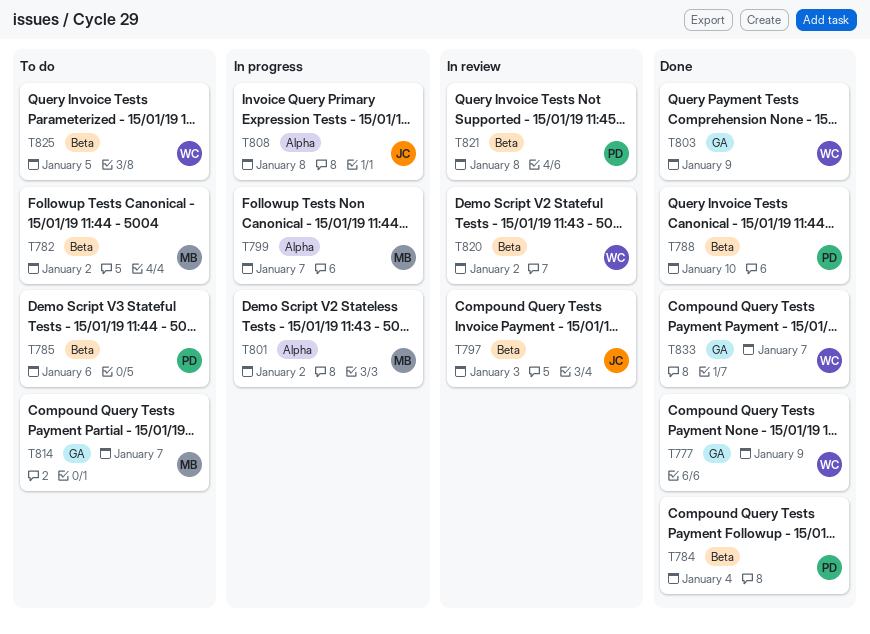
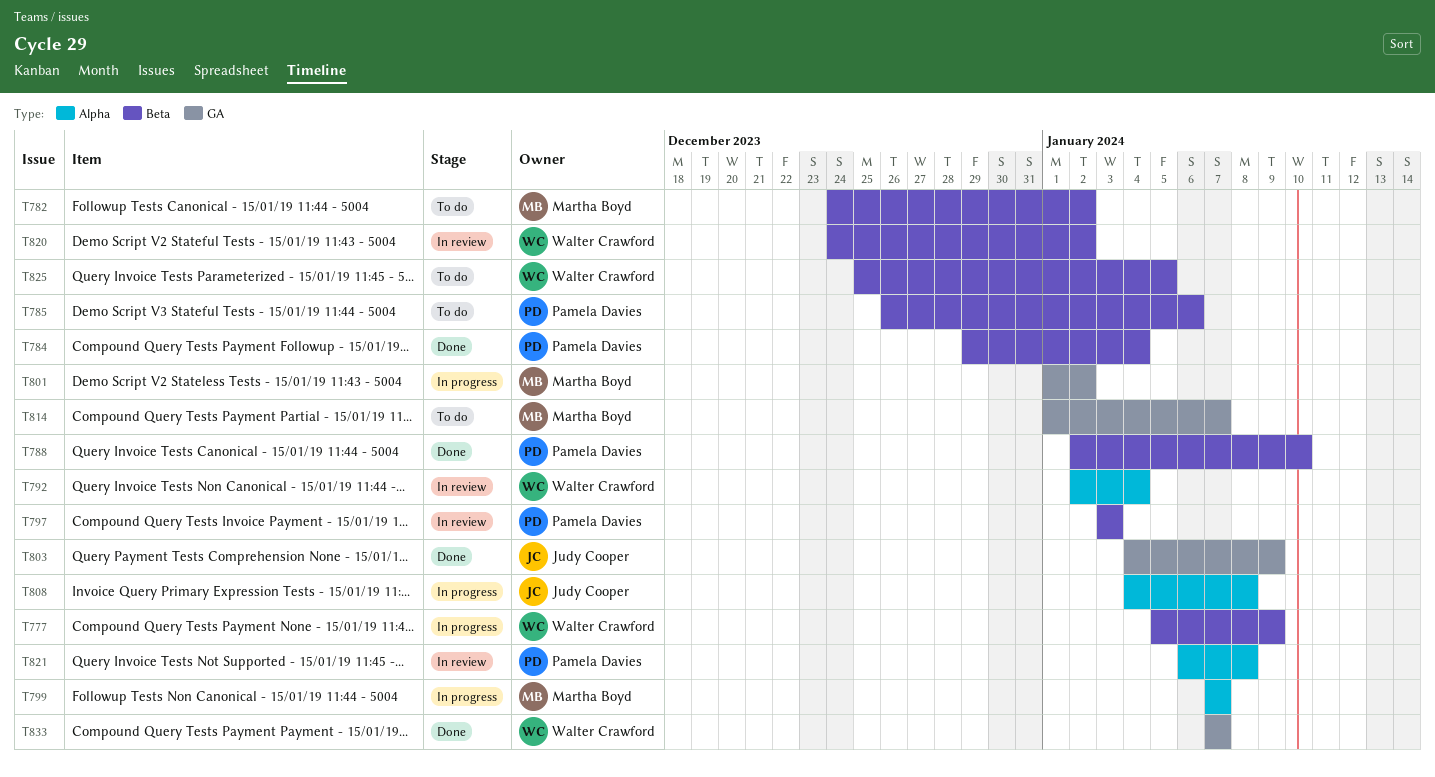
T777, status: Done -> In progress
T777, label: GA -> Beta
T792: none -> present
T797, owner: Judy Cooper -> Pamela Davies
T801, label: Alpha -> GA
T803, owner: Walter Crawford -> Judy Cooper
T821, label: Beta -> Alpha

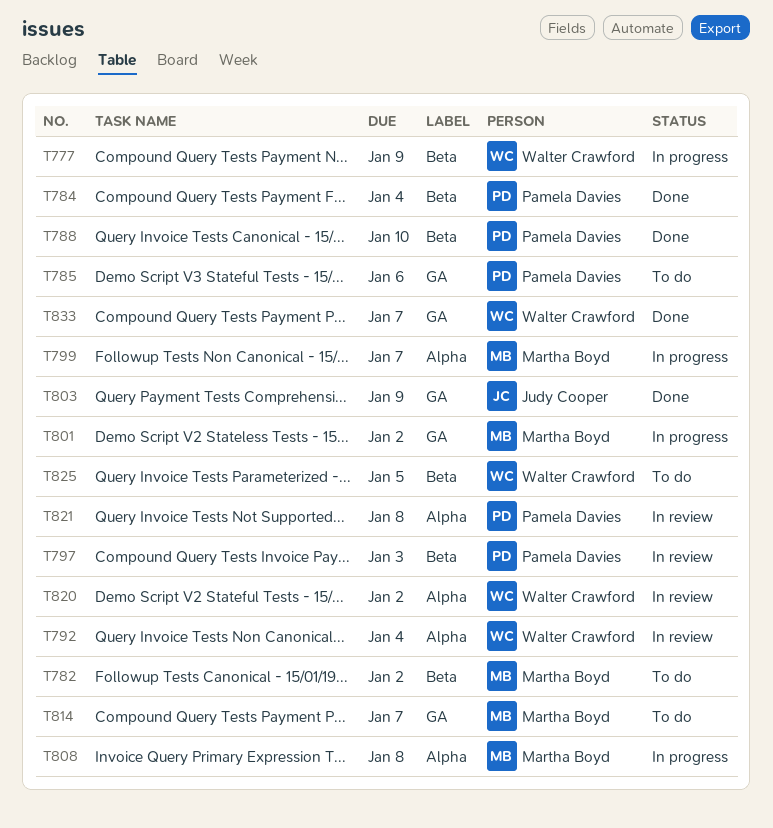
T785, label: Beta -> GA
T808, owner: Judy Cooper -> Martha Boyd
T820, label: Beta -> Alpha

